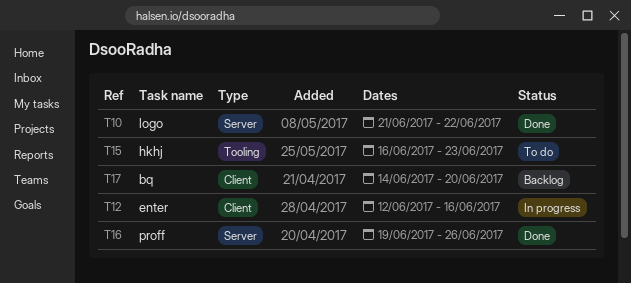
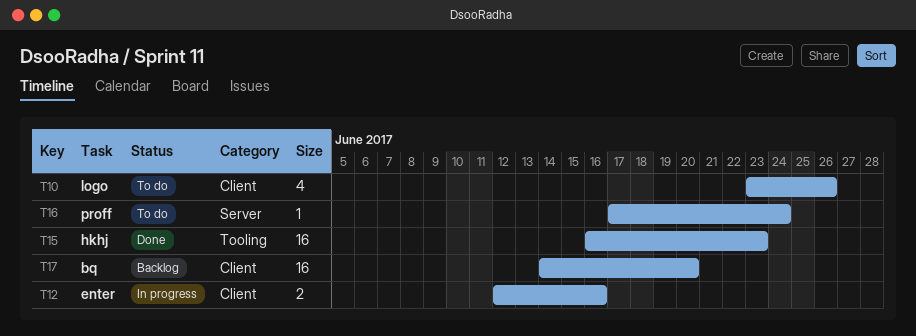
T10, status: Done -> To do
T10, label: Server -> Client
T10, start: Jun 21 -> Jun 23
T10, due: Jun 22 -> Jun 26
T15, status: To do -> Done
T16, status: Done -> To do
T16, start: Jun 19 -> Jun 17
T16, due: Jun 26 -> Jun 24

